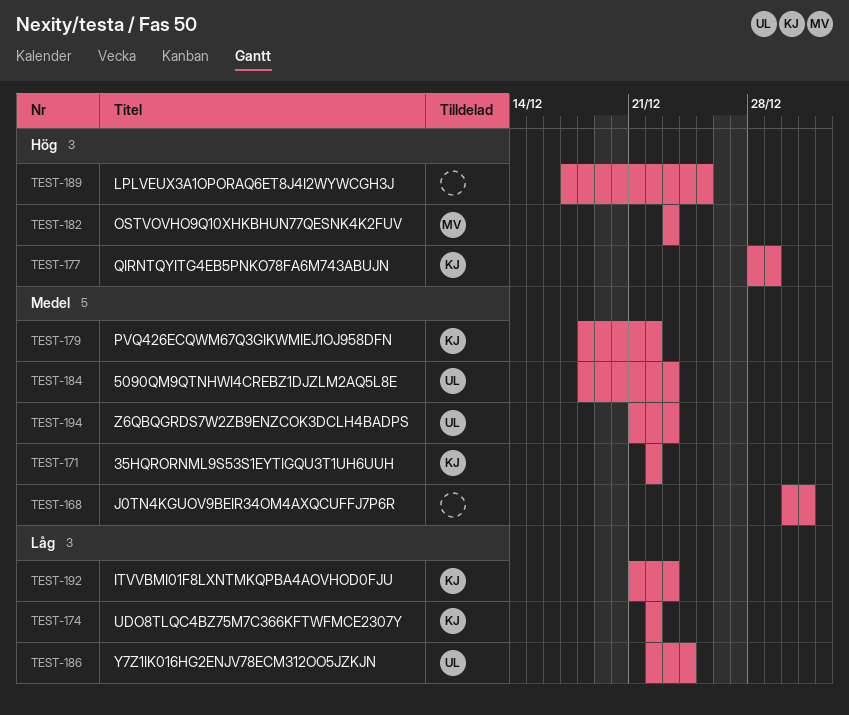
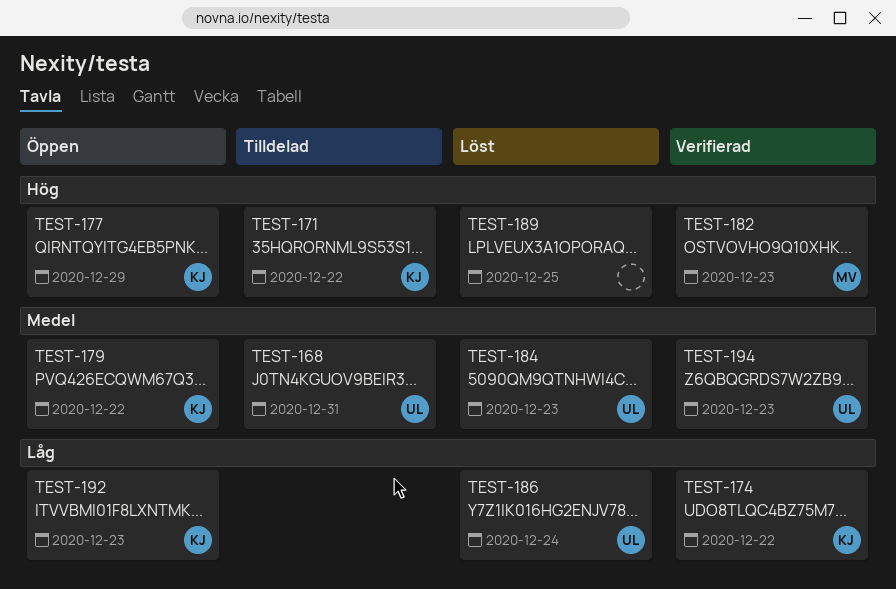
TEST-168, owner: none -> UL
TEST-171, priority: Medel -> Hög

